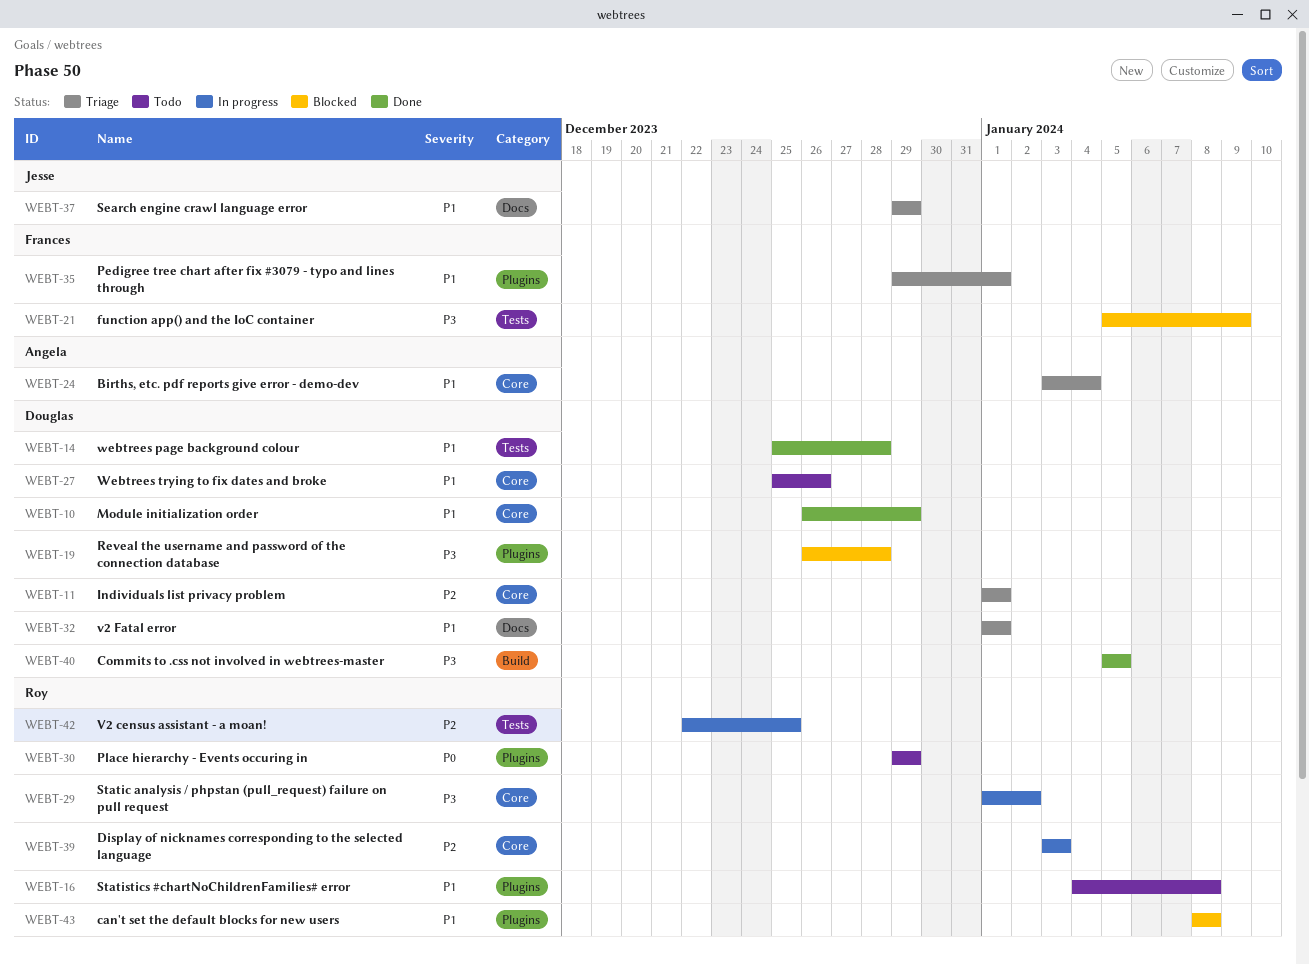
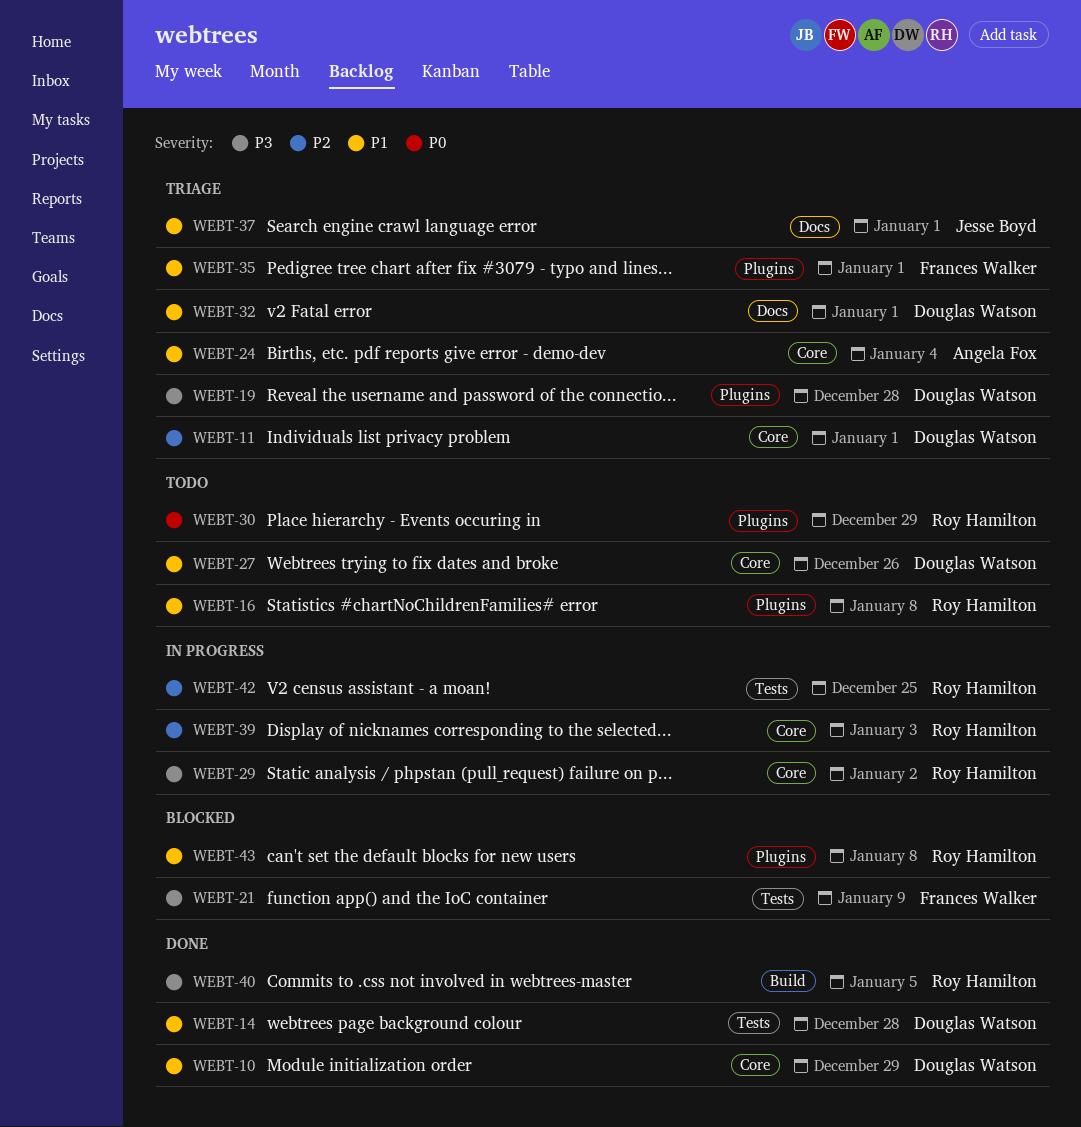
WEBT-19, status: Blocked -> Triage
WEBT-37, due: Dec 29 -> Jan 1
WEBT-40, owner: Douglas Watson -> Roy Hamilton

